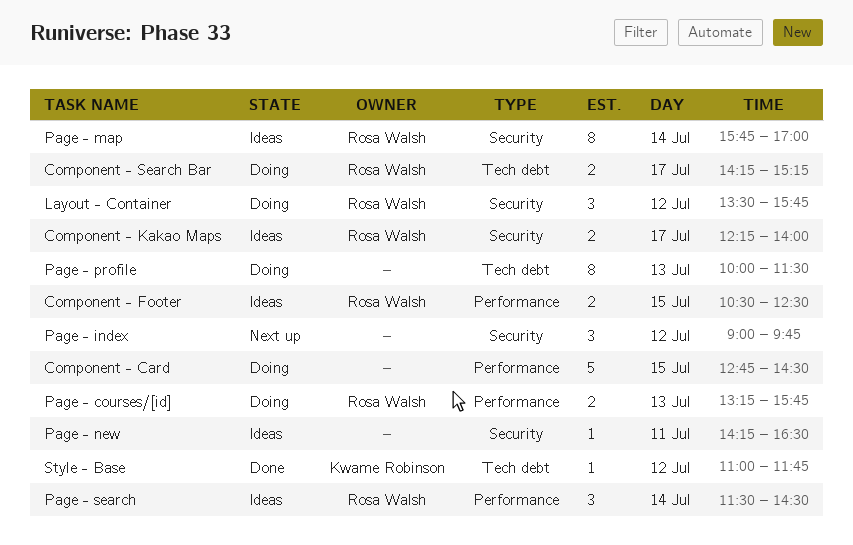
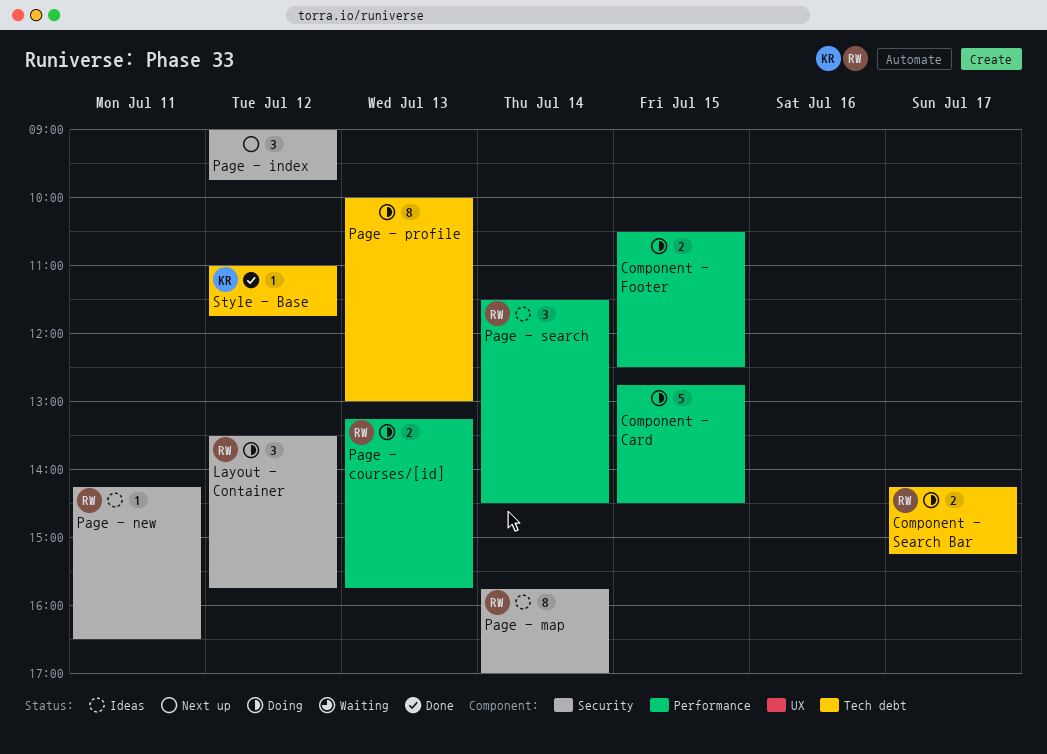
Component - Footer, status: Ideas -> Doing
Component - Footer, owner: Rosa Walsh -> none
Component - Kakao Maps: present -> none
Page - new, owner: none -> Rosa Walsh
Page - profile, ends: 11:30 -> 13:00

